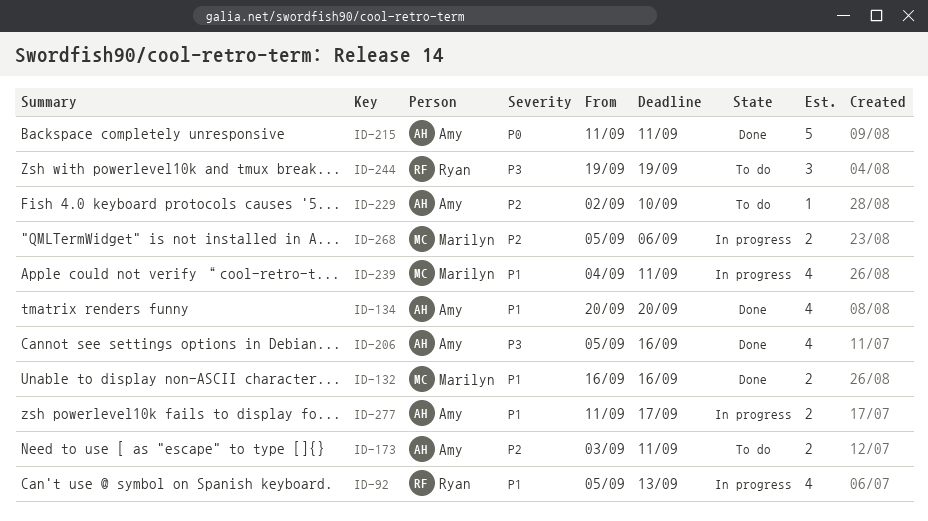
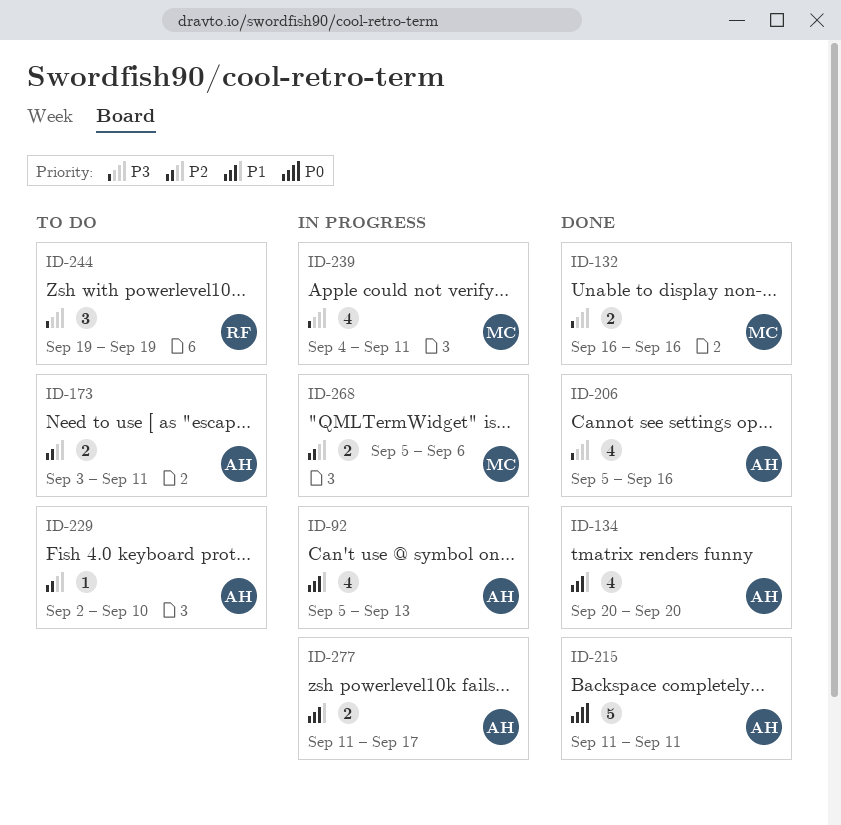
ID-92, owner: Ryan -> Amy
ID-132, priority: P1 -> P3
ID-239, priority: P1 -> P3

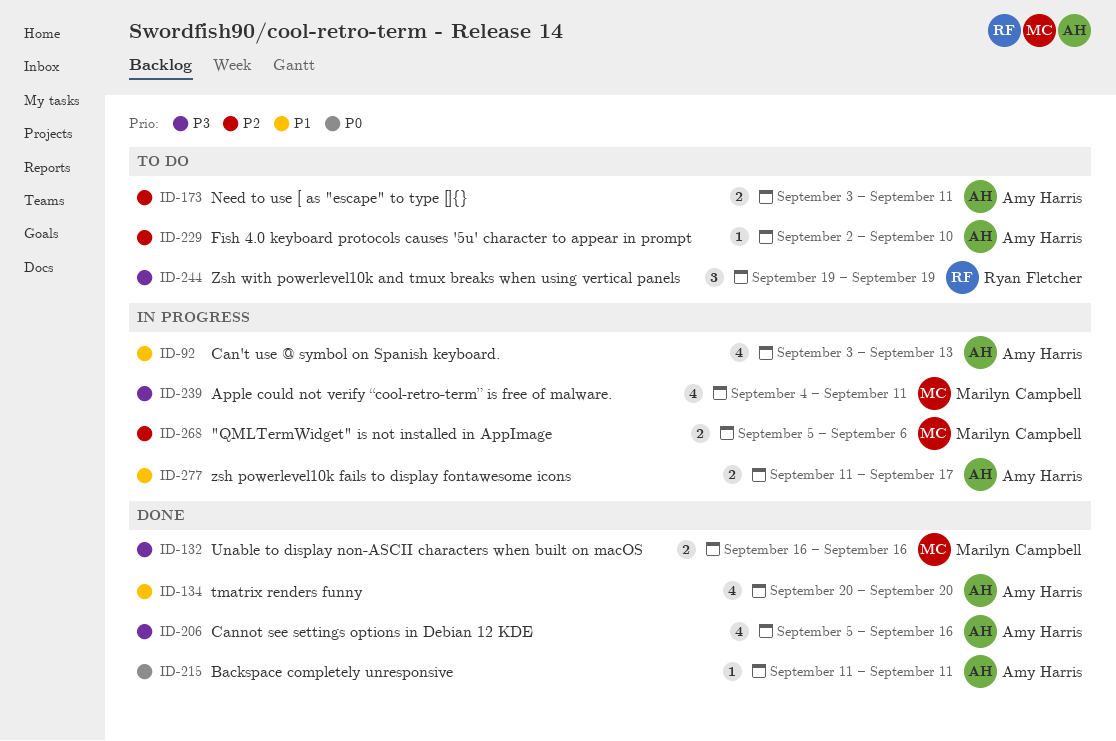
ID-92, start: Sep 5 -> Sep 3
ID-215, estimate: 5 -> 1

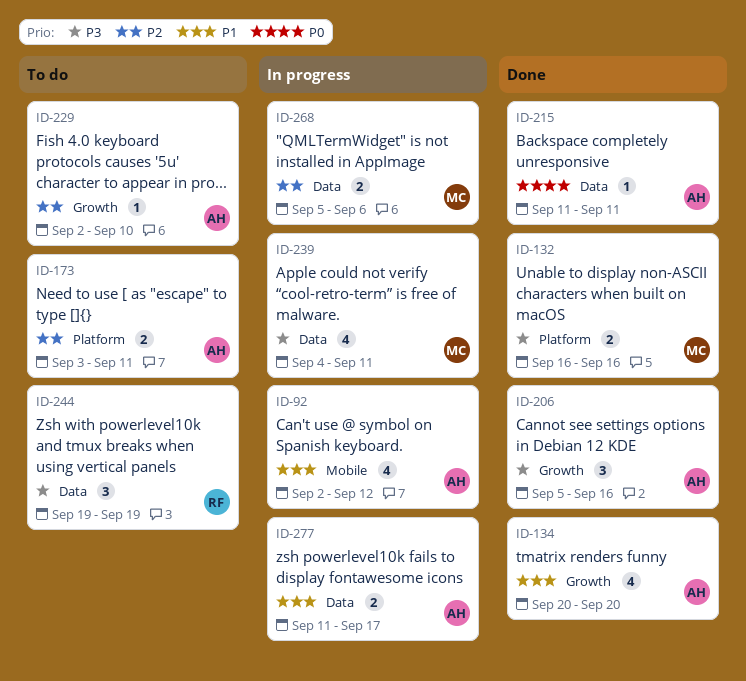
ID-92, start: Sep 3 -> Sep 2
ID-92, due: Sep 13 -> Sep 12
ID-206, estimate: 4 -> 3

